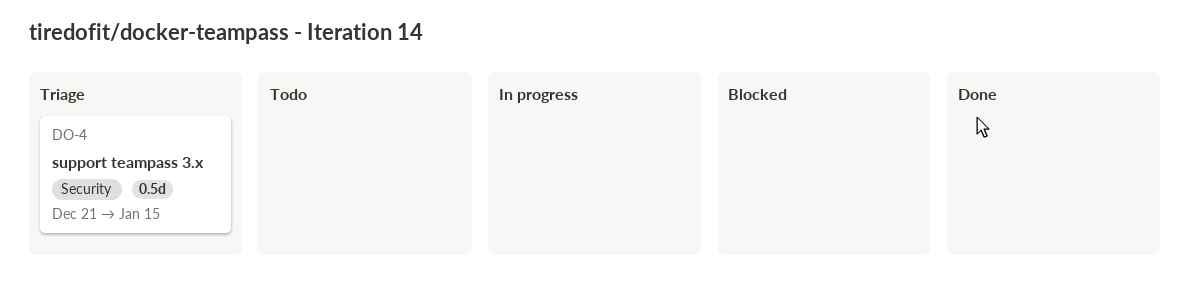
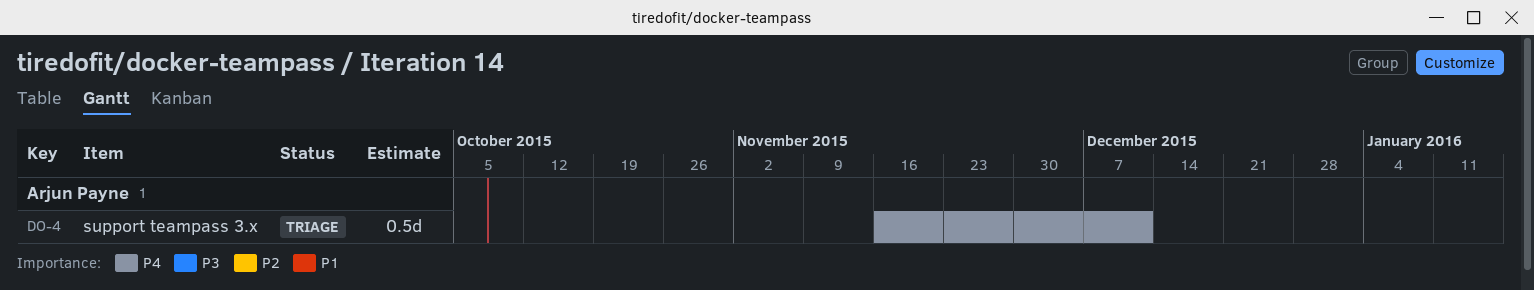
DO-4, start: Dec 21 -> Nov 16
DO-4, due: Jan 15 -> Dec 11

